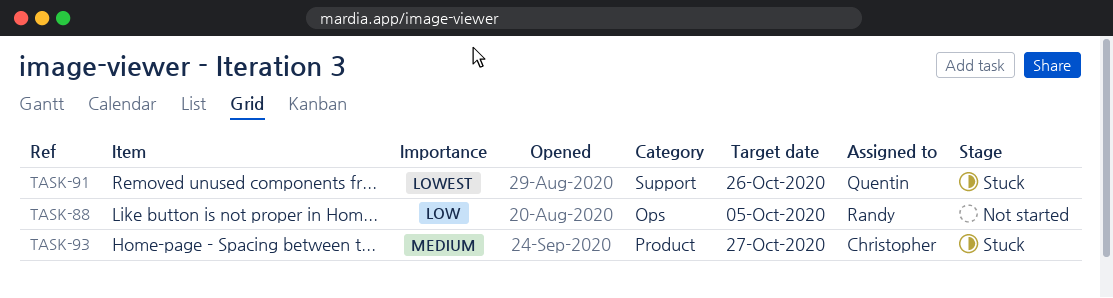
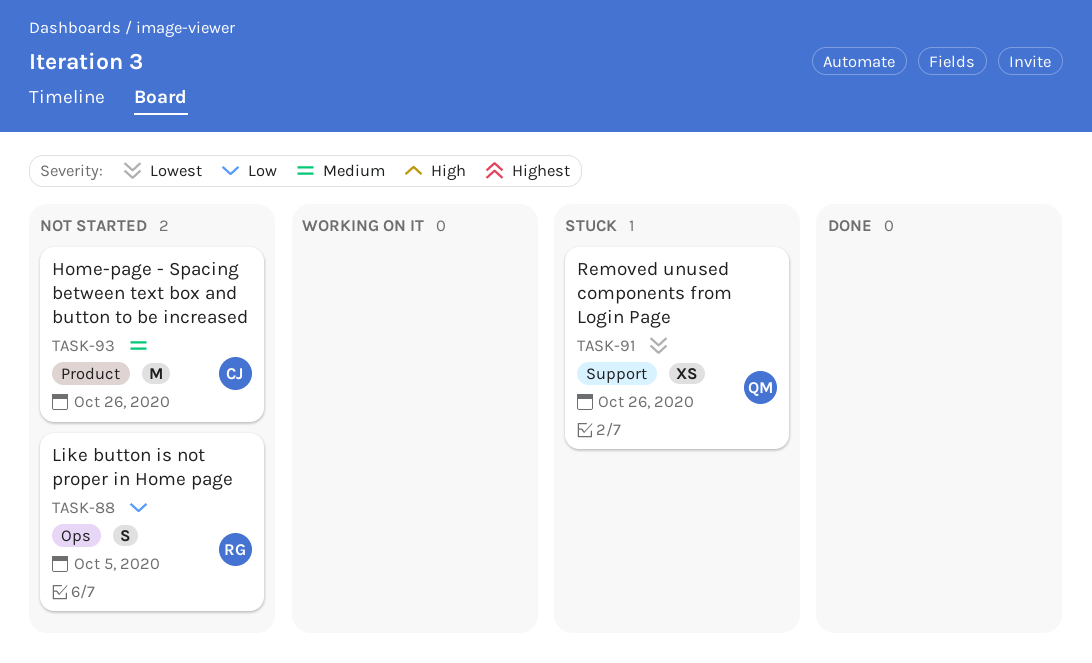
TASK-93, status: Stuck -> Not started
TASK-93, due: Oct 27 -> Oct 26

